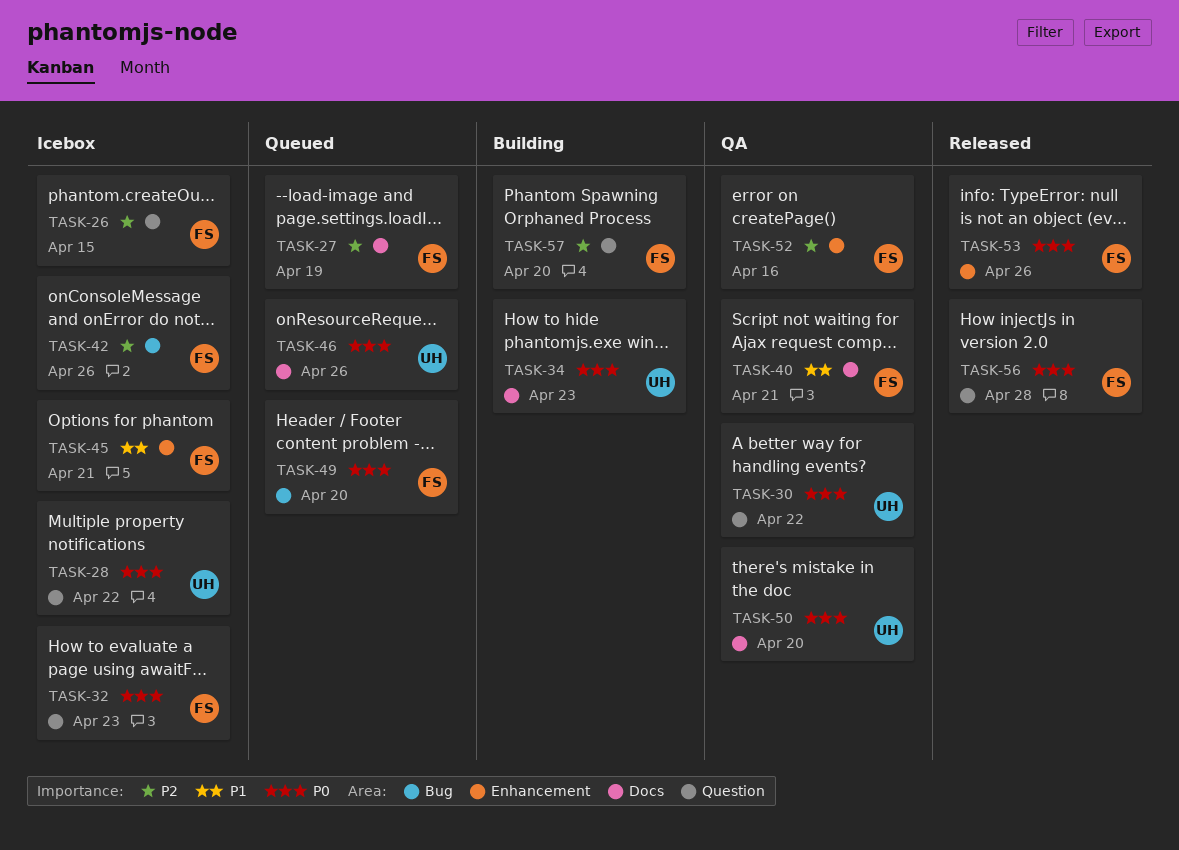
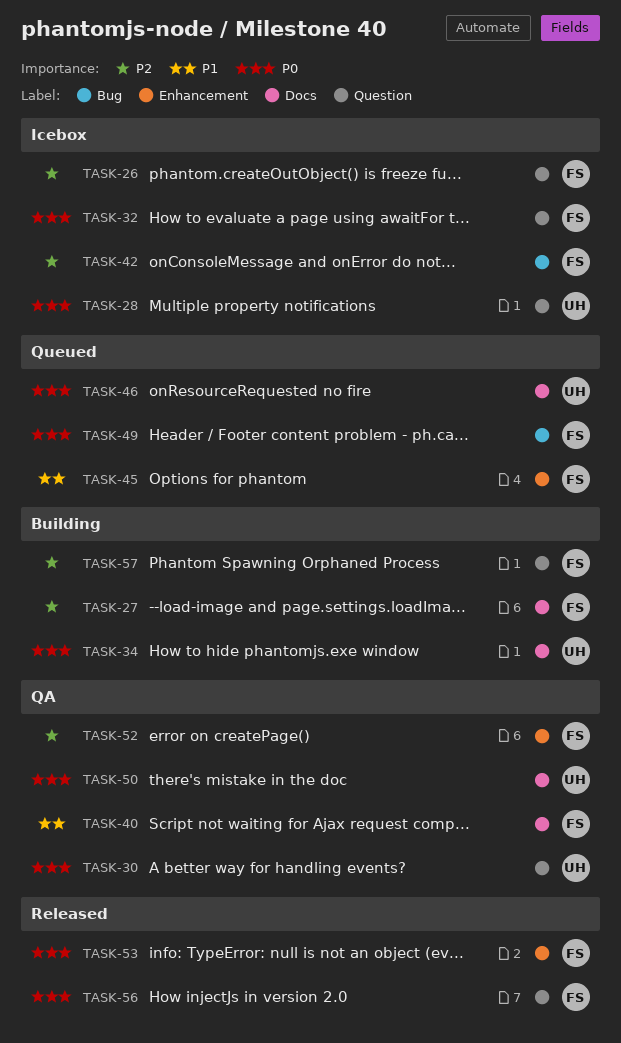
TASK-27, status: Queued -> Building
TASK-45, status: Icebox -> Queued

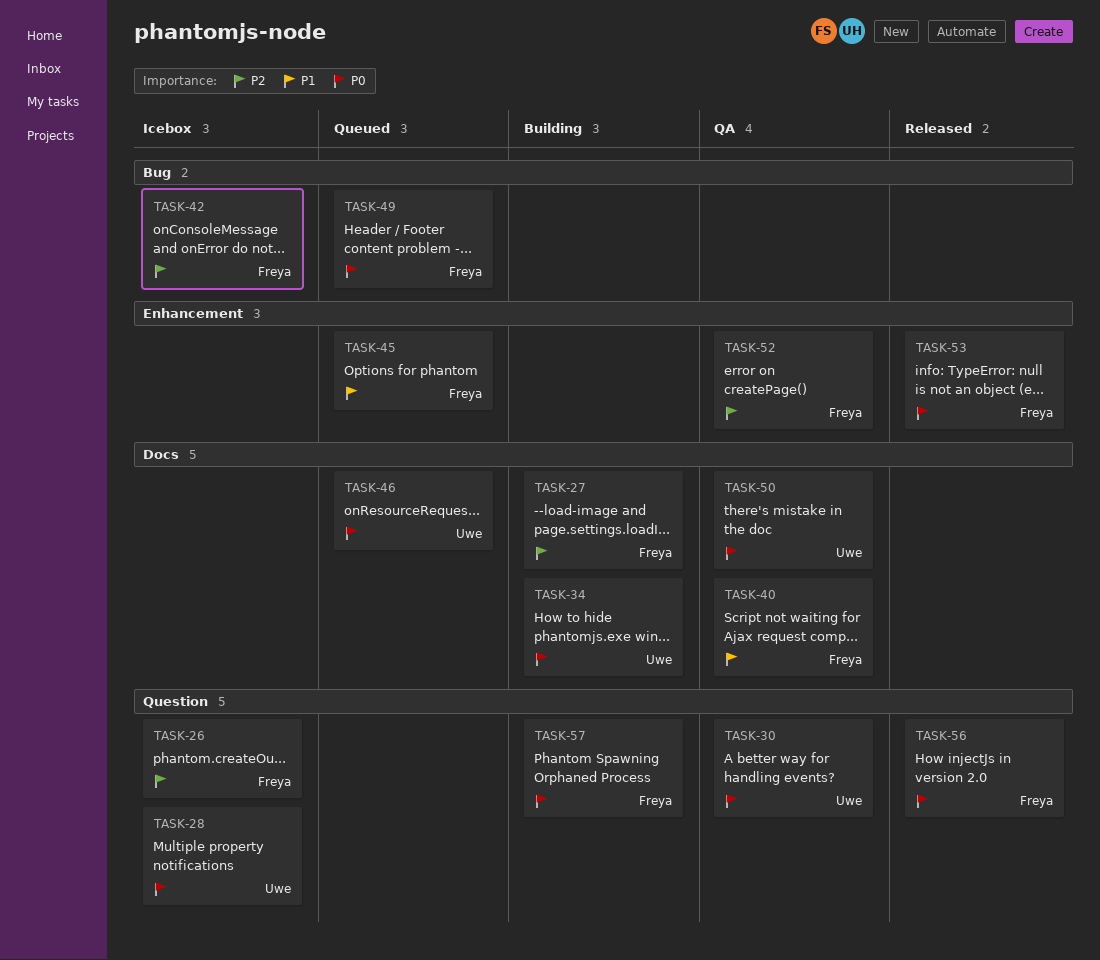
TASK-32: present -> none
TASK-57, priority: P2 -> P0

